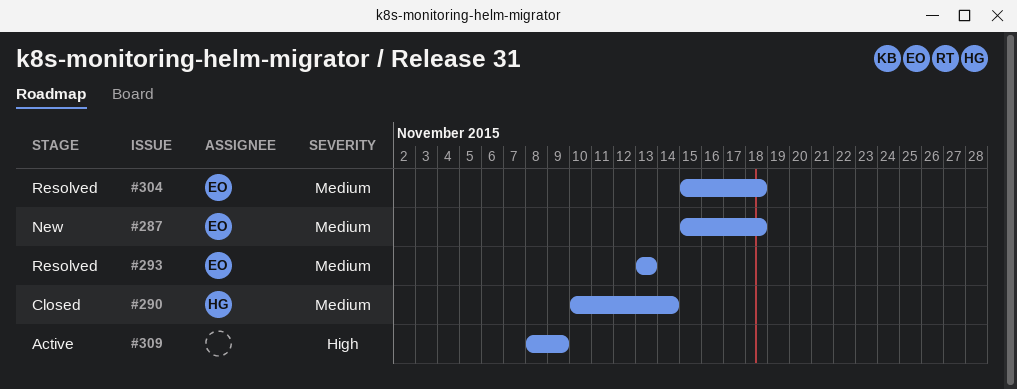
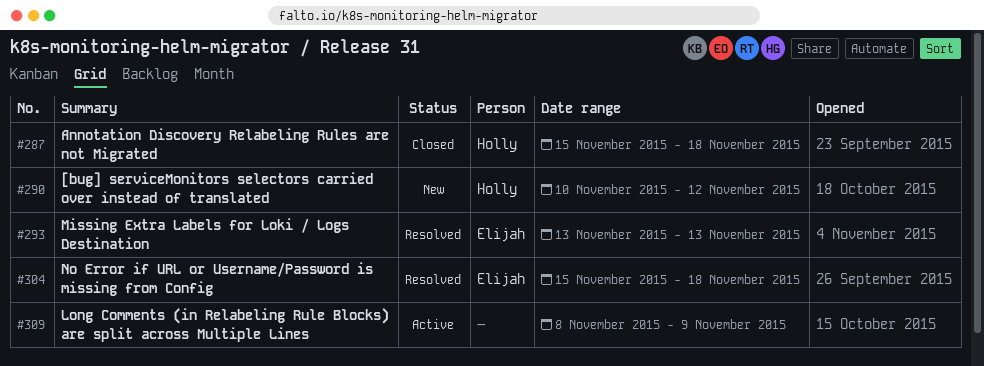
#287, status: New -> Closed
#287, owner: Elijah -> Holly
#290, status: Closed -> New
#290, due: Nov 14 -> Nov 12

